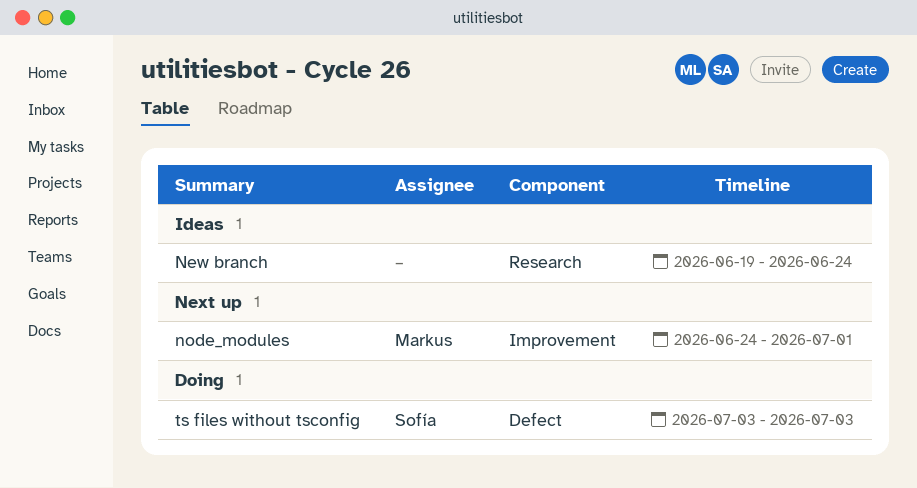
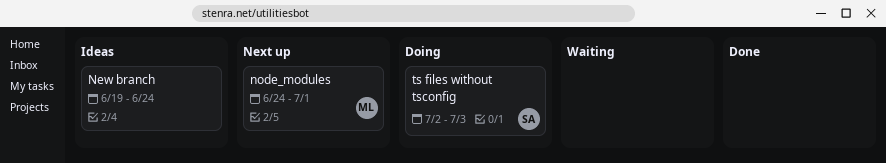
ts files without tsconfig, start: Jul 3 -> Jul 2

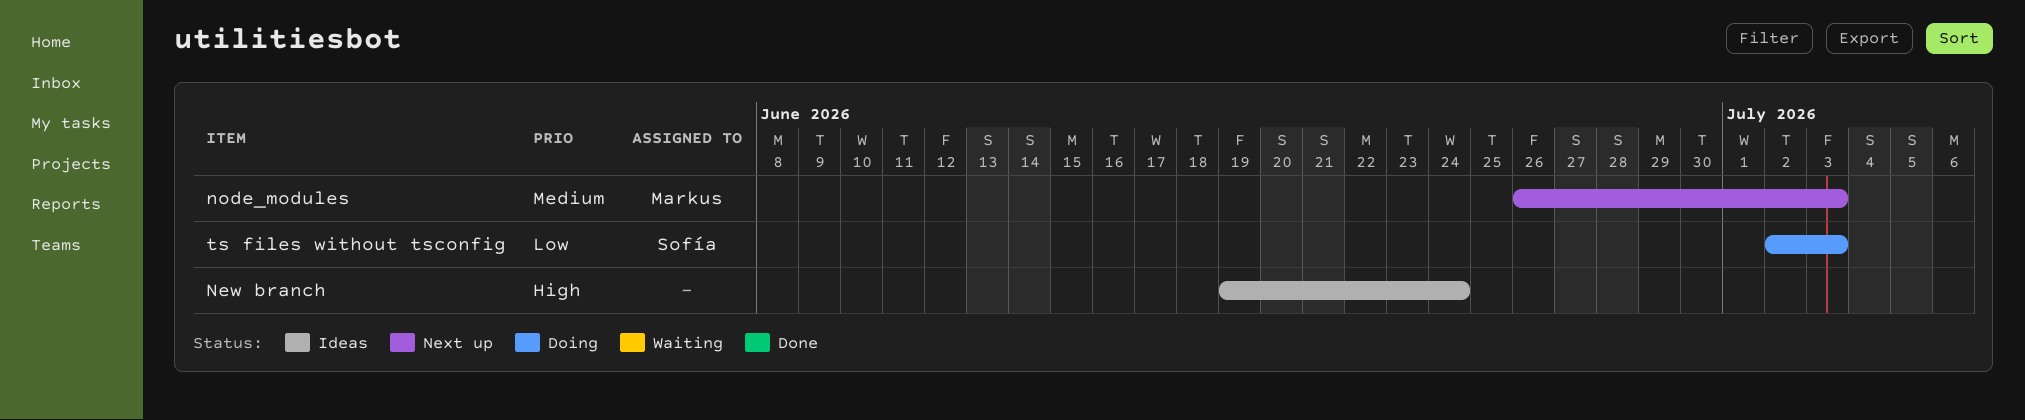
node_modules, start: Jun 24 -> Jun 26
node_modules, due: Jul 1 -> Jul 3

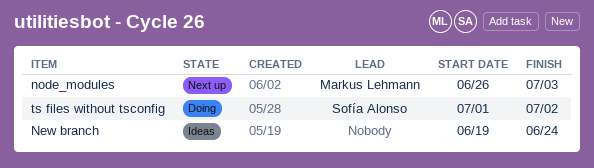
ts files without tsconfig, start: Jul 2 -> Jul 1
ts files without tsconfig, due: Jul 3 -> Jul 2

